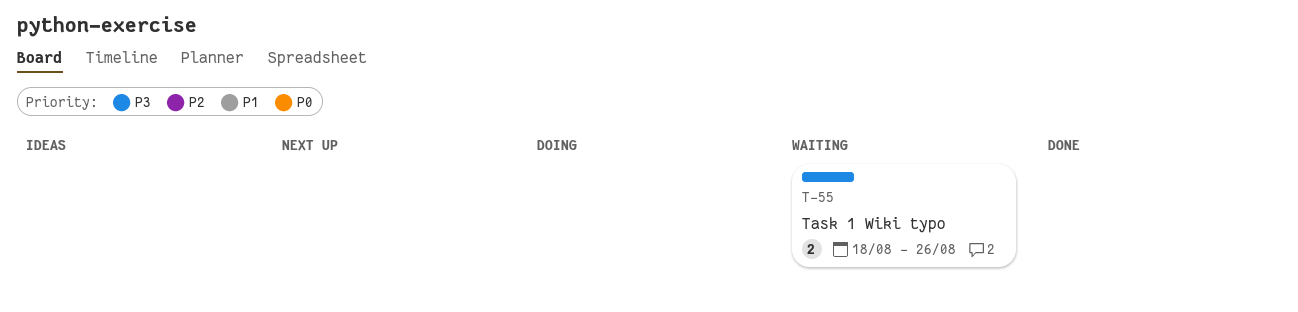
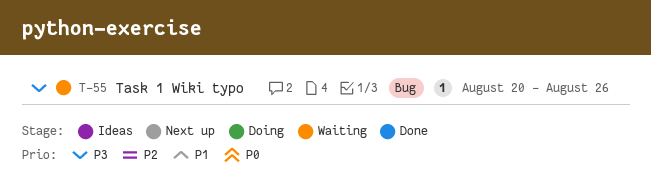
T-55, estimate: 2 -> 1
T-55, start: Aug 18 -> Aug 20

